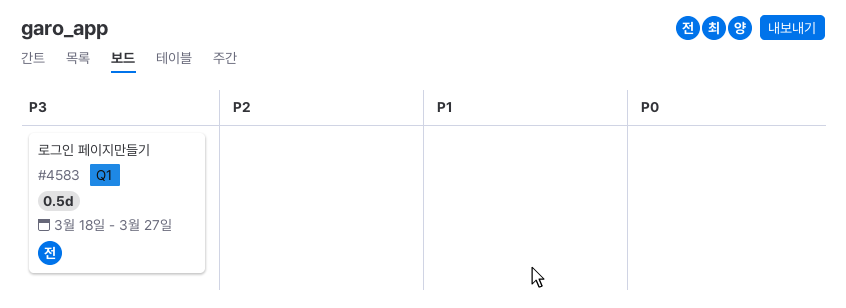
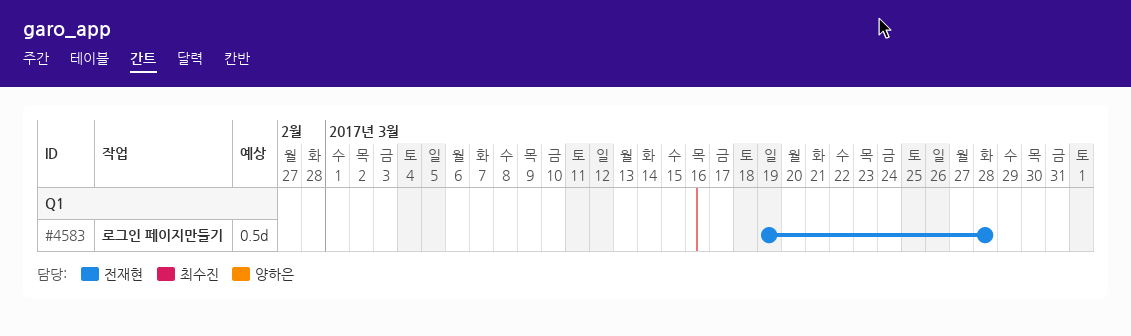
#4583, start: Mar 18 -> Mar 19
#4583, due: Mar 27 -> Mar 28

